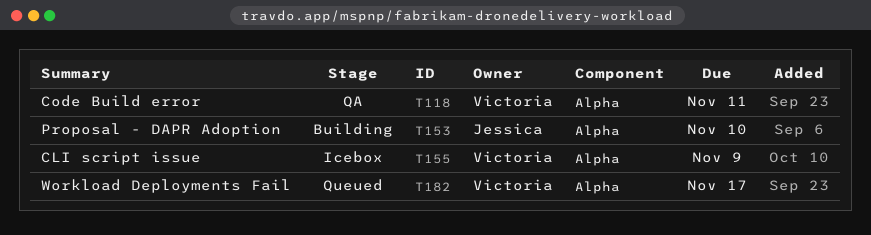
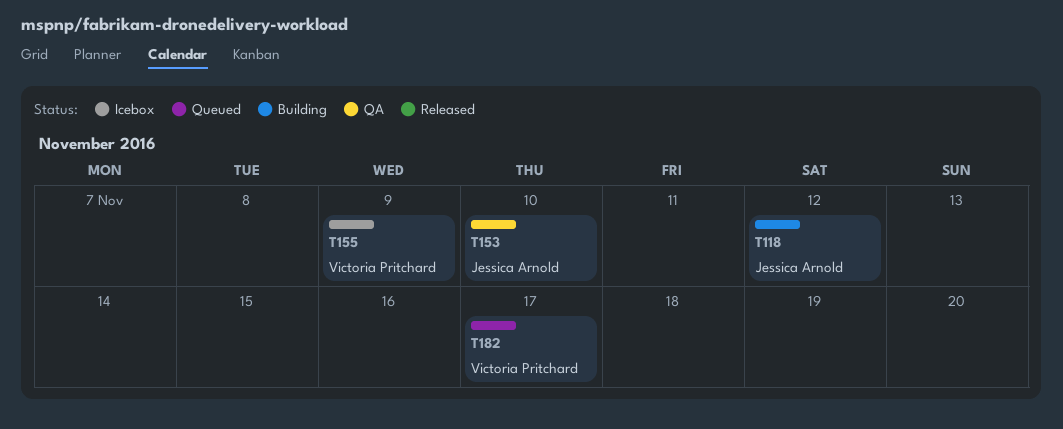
T118, status: QA -> Building
T118, owner: Victoria Pritchard -> Jessica Arnold
T118, due: Nov 11 -> Nov 12
T153, status: Building -> QA

